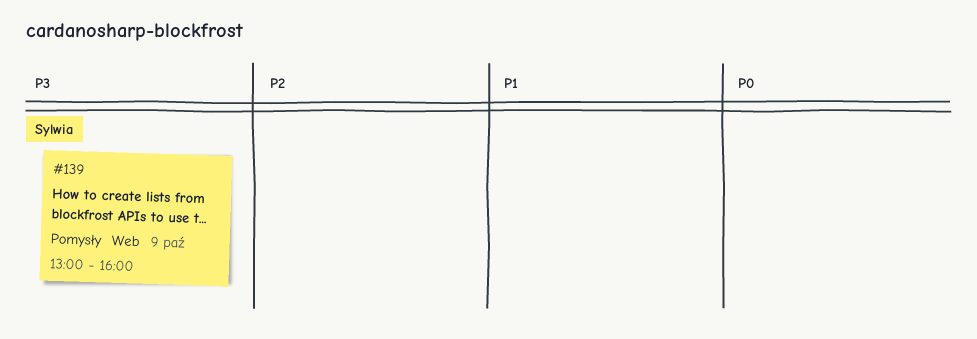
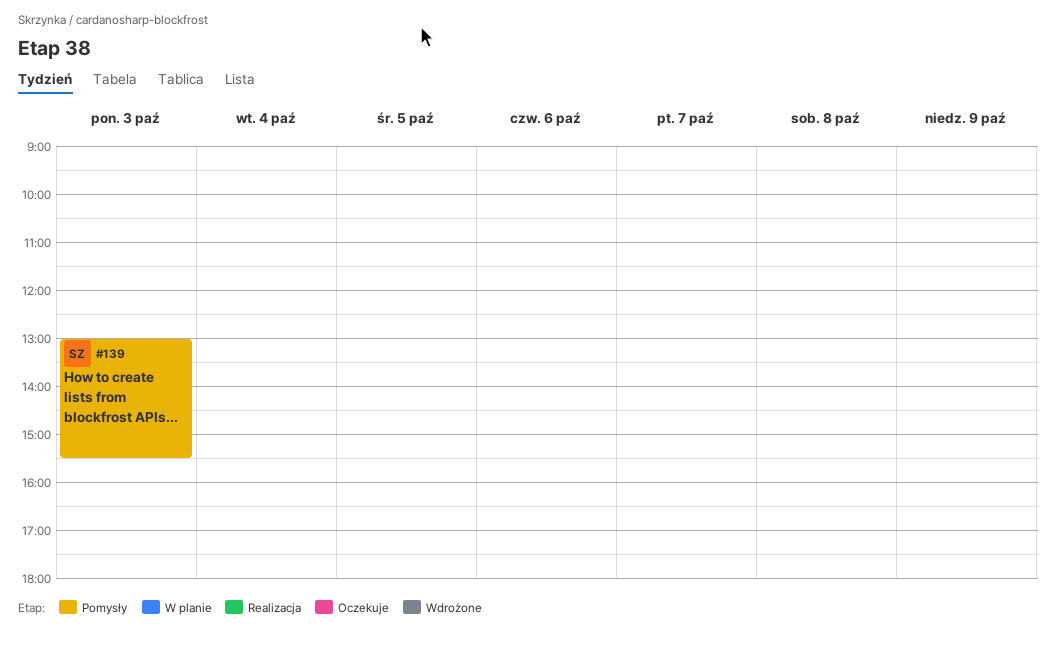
#139, day: Oct 9 -> Oct 3
#139, ends: 16:00 -> 15:30

